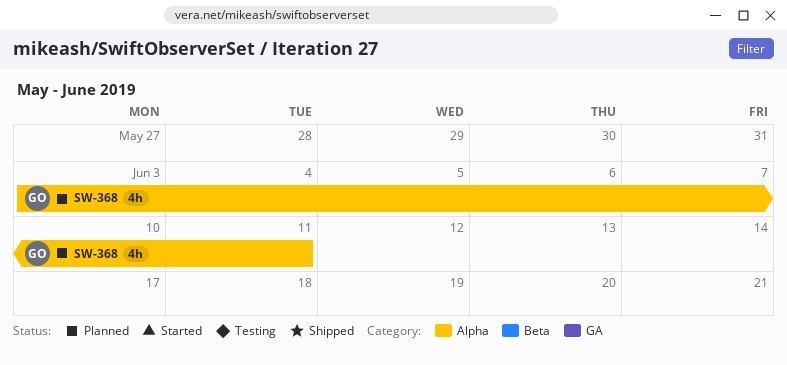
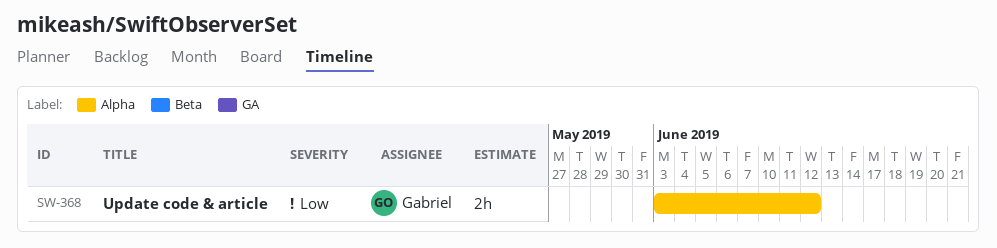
SW-368, estimate: 4h -> 2h
SW-368, due: Jun 11 -> Jun 12

